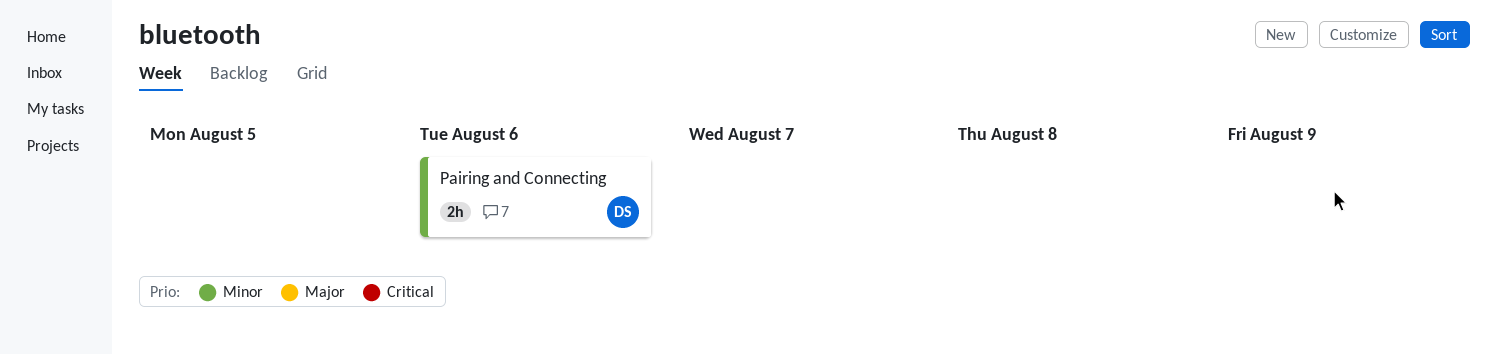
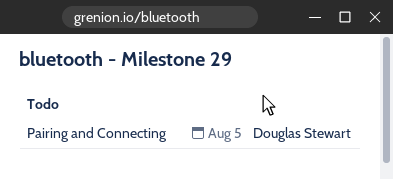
Pairing and Connecting, due: Aug 6 -> Aug 5

